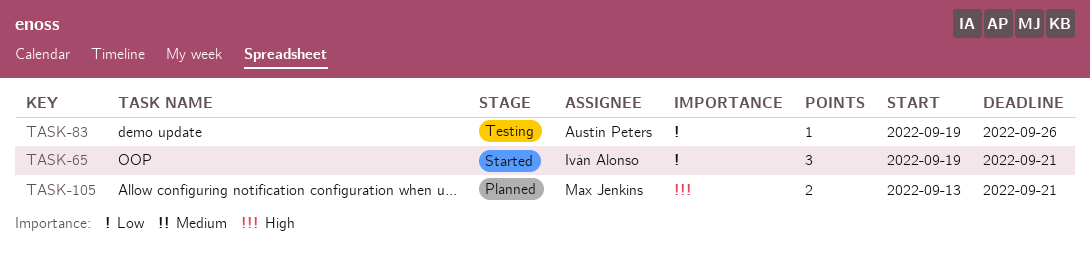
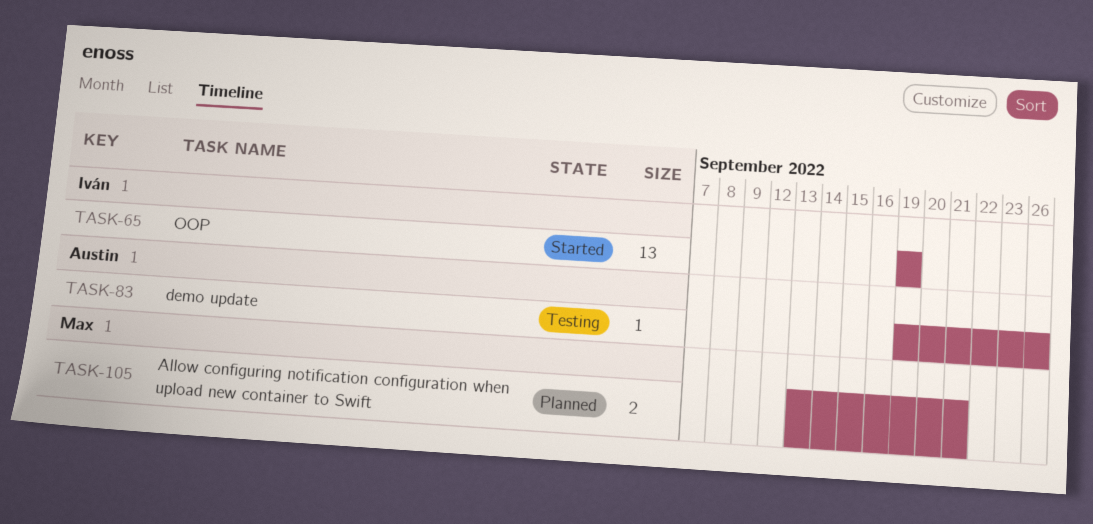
TASK-65, estimate: 3 -> 13
TASK-65, due: Sep 21 -> Sep 19

